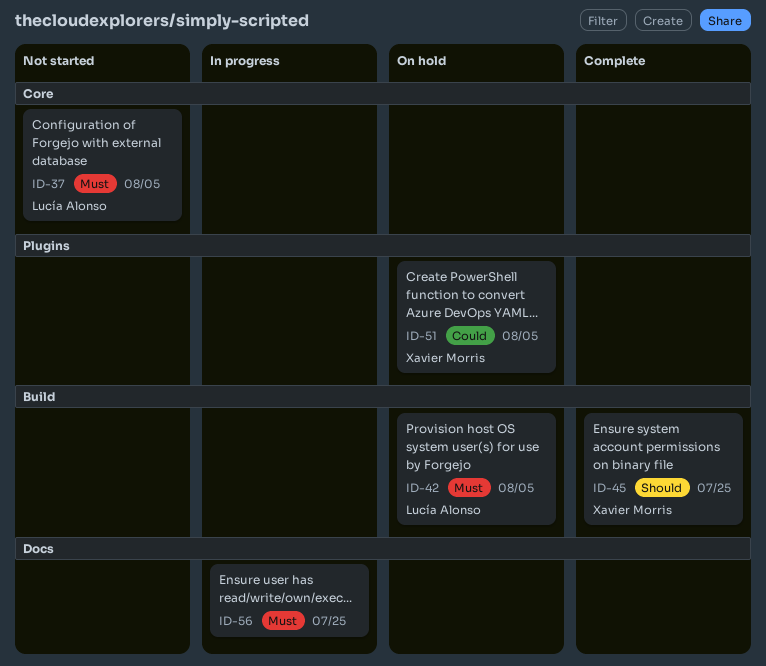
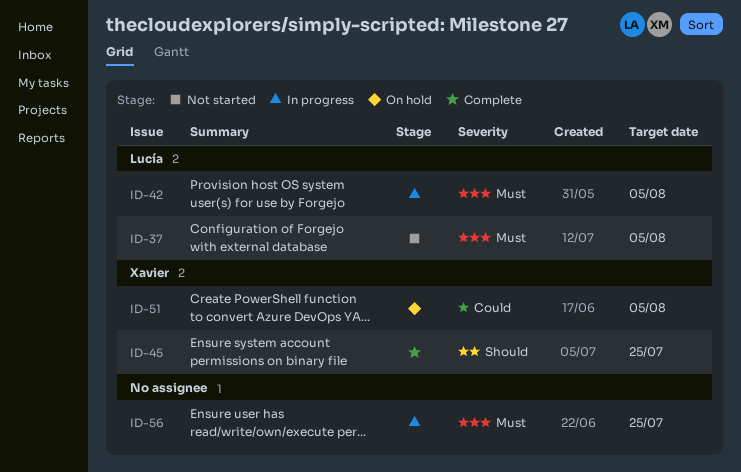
ID-42, status: On hold -> In progress

